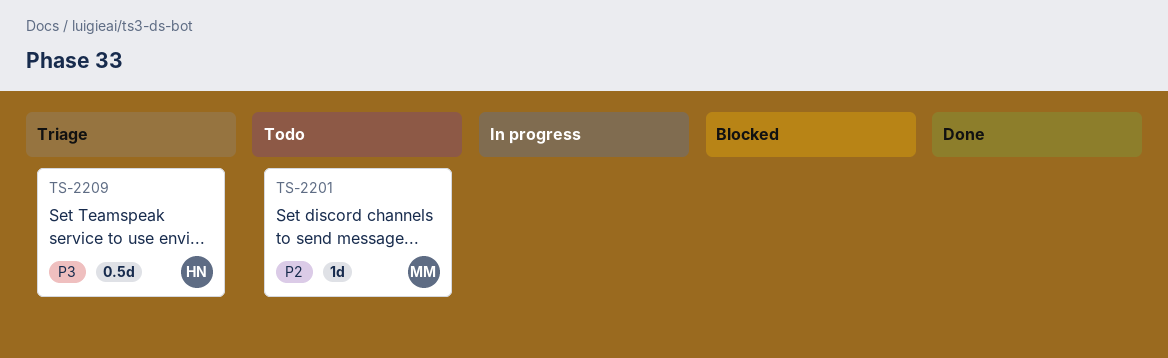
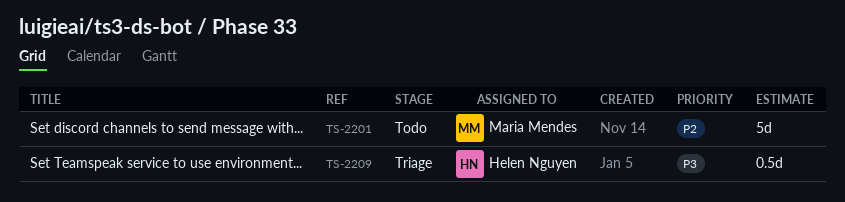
TS-2201, estimate: 1d -> 5d

